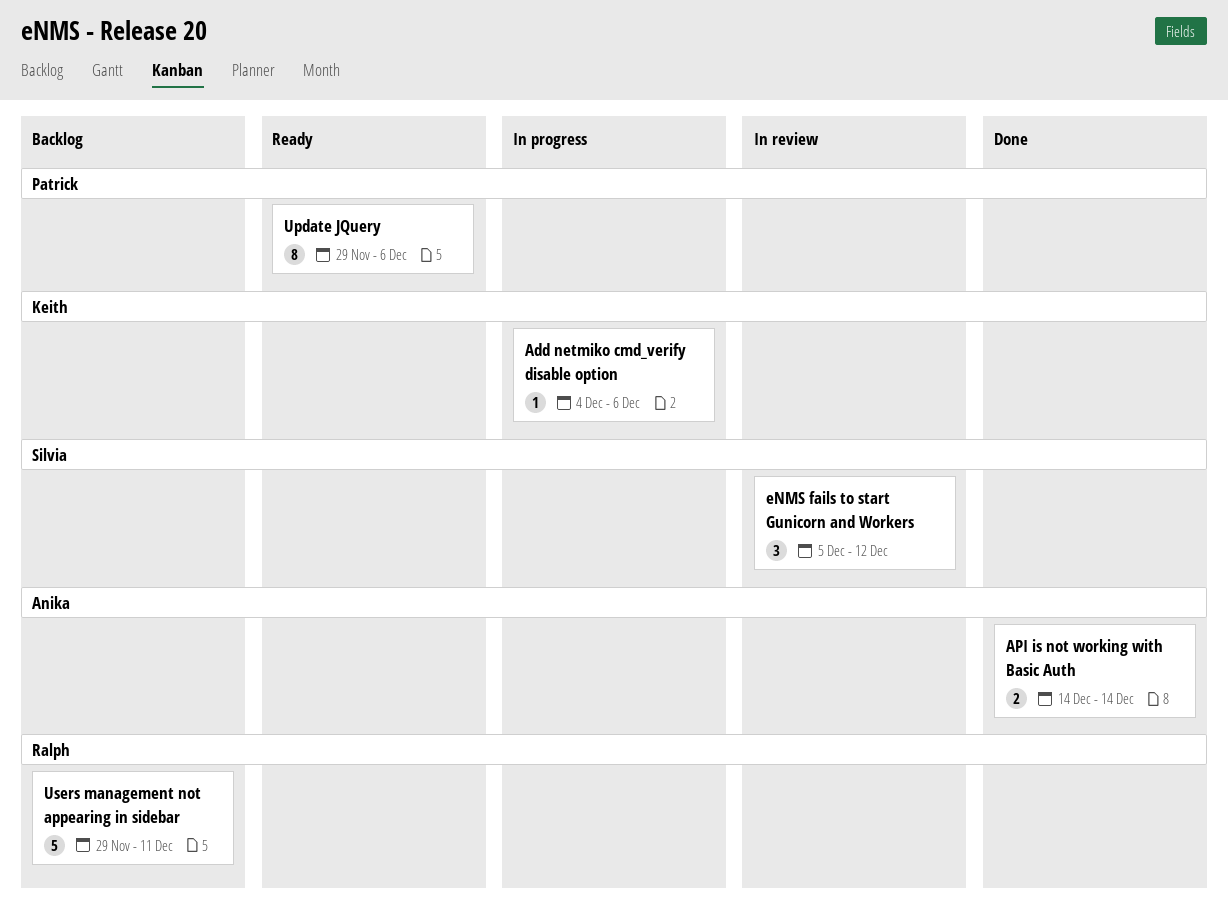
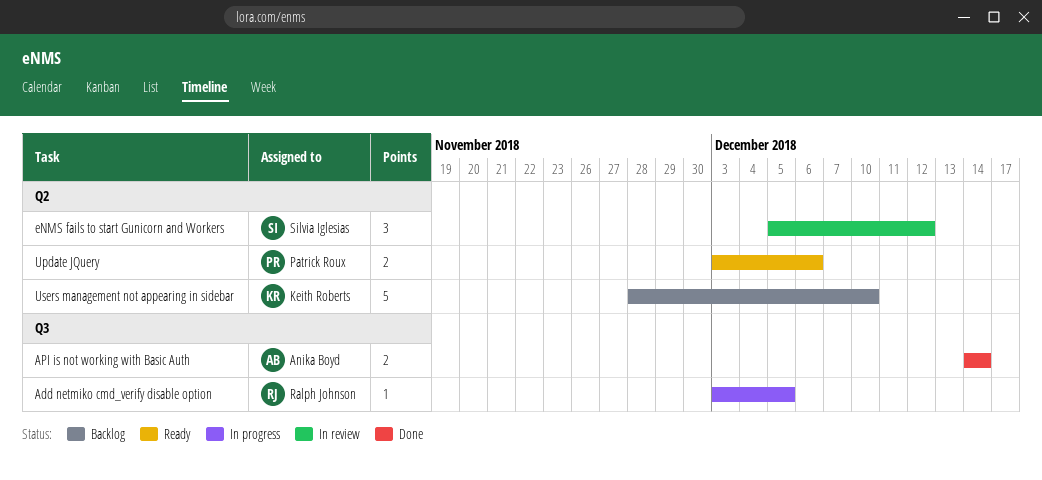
Add netmiko cmd_verify disable option, owner: Keith Roberts -> Ralph Johnson
Add netmiko cmd_verify disable option, start: Dec 4 -> Dec 3
Add netmiko cmd_verify disable option, due: Dec 6 -> Dec 5
Update JQuery, estimate: 8 -> 2
Update JQuery, start: Nov 29 -> Dec 3
Users management not appearing in sidebar, owner: Ralph Johnson -> Keith Roberts
Users management not appearing in sidebar, start: Nov 29 -> Nov 28
Users management not appearing in sidebar, due: Dec 11 -> Dec 10

